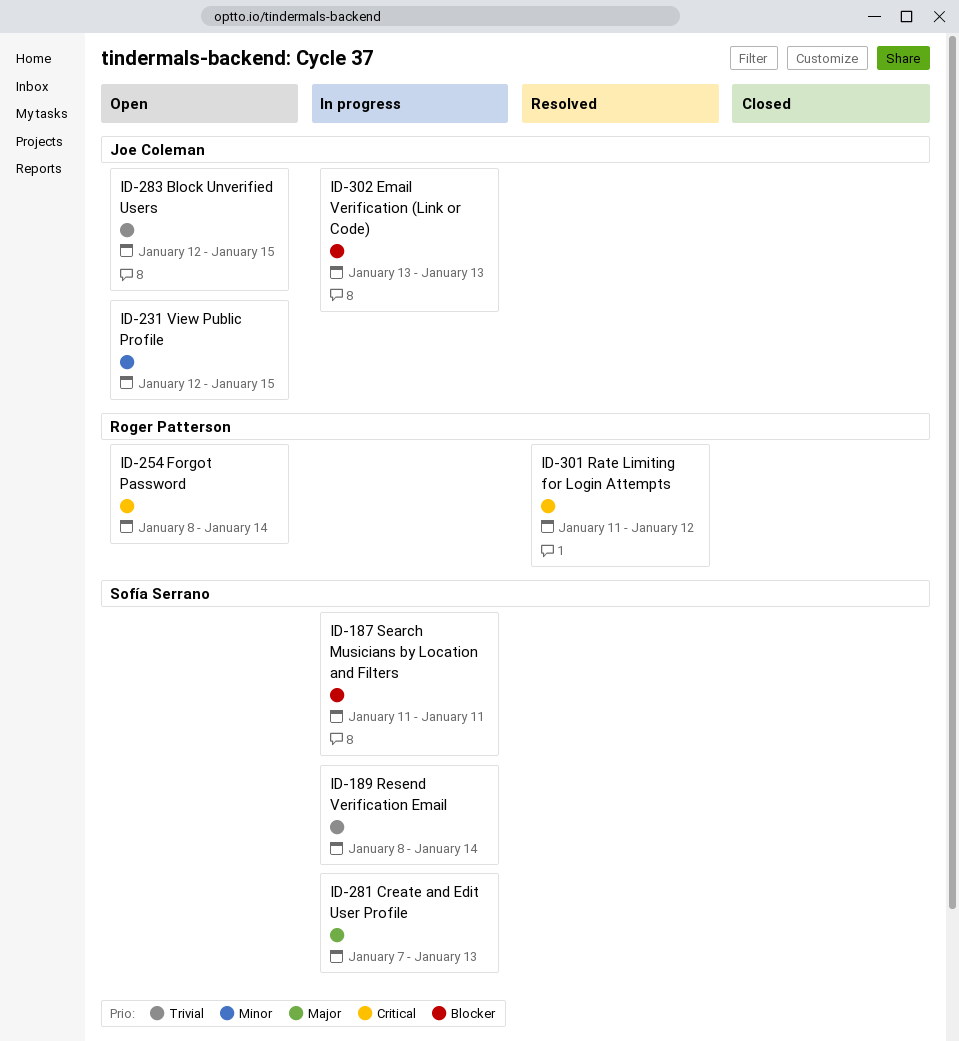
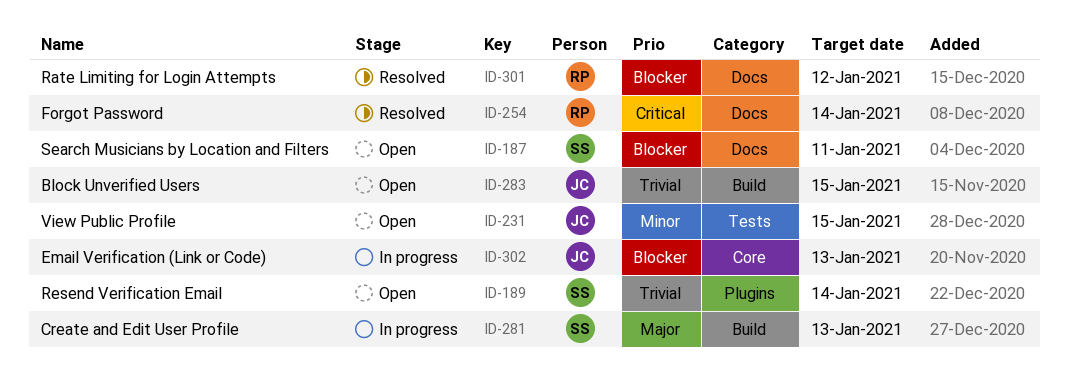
ID-187, status: In progress -> Open
ID-189, status: In progress -> Open
ID-254, status: Open -> Resolved
ID-301, priority: Critical -> Blocker

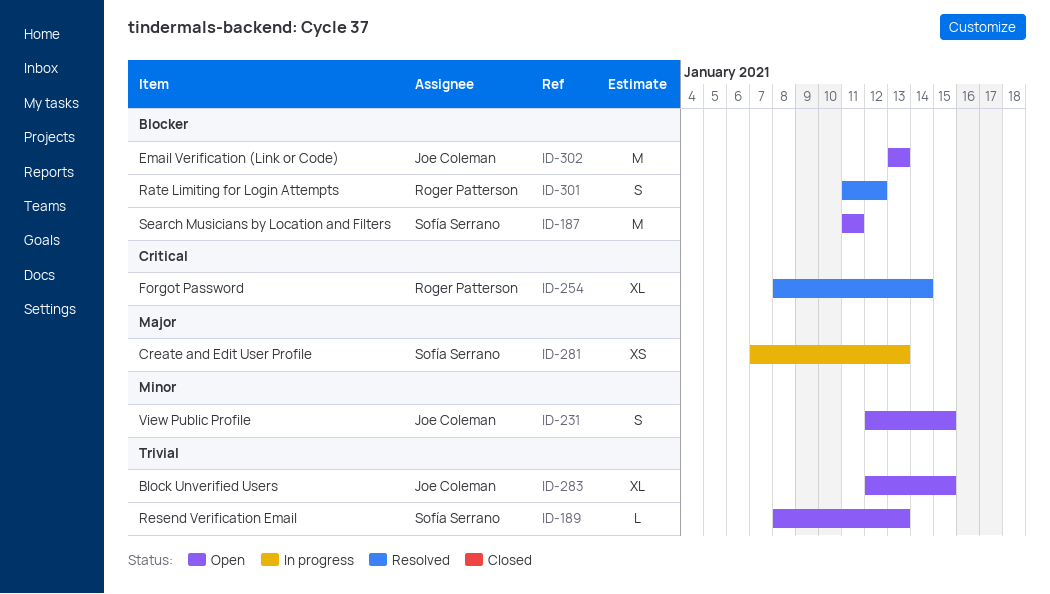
ID-189, due: Jan 14 -> Jan 13
ID-302, status: In progress -> Open

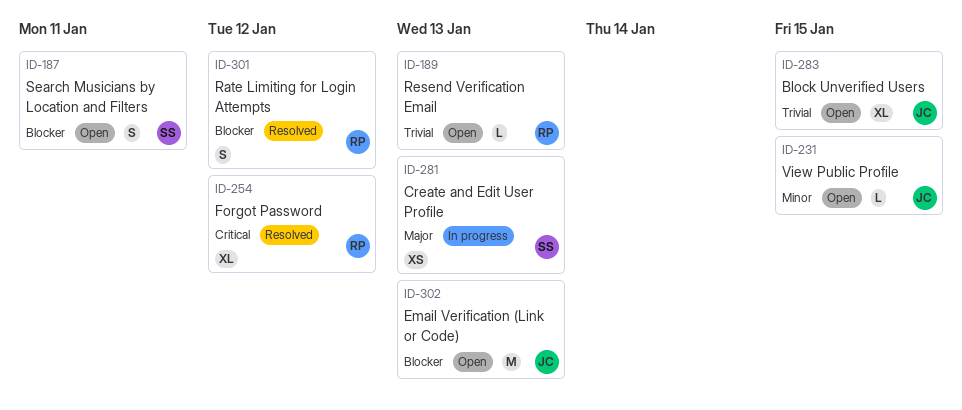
ID-187, estimate: M -> S
ID-189, owner: Sofía Serrano -> Roger Patterson
ID-231, estimate: S -> L
ID-254, due: Jan 14 -> Jan 12

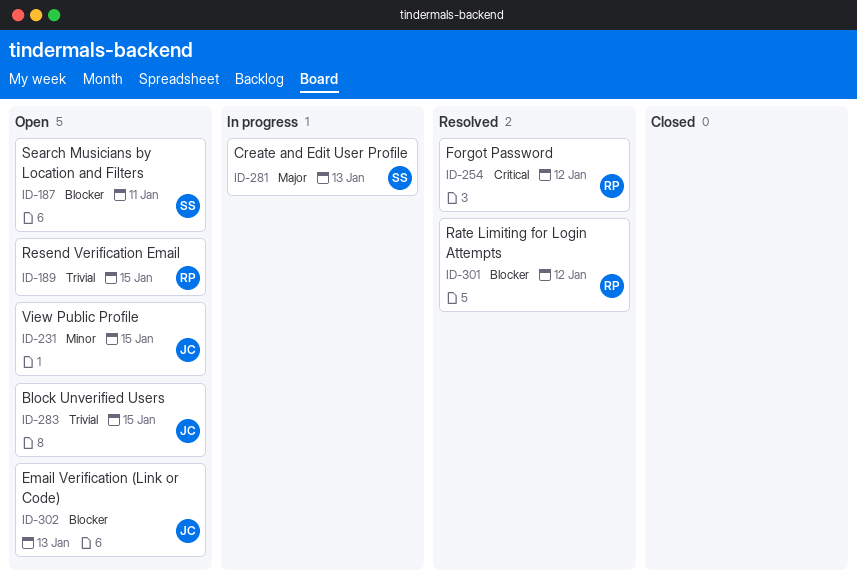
ID-189, due: Jan 13 -> Jan 15

